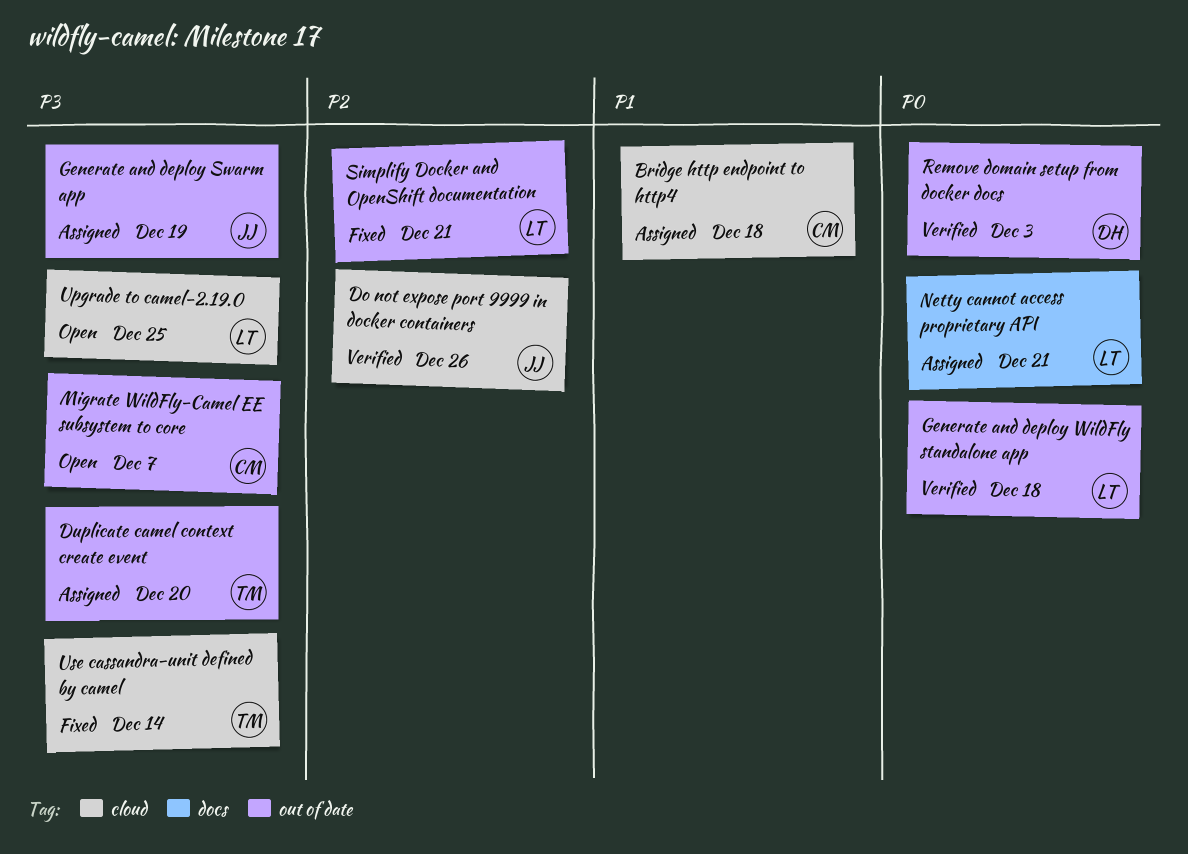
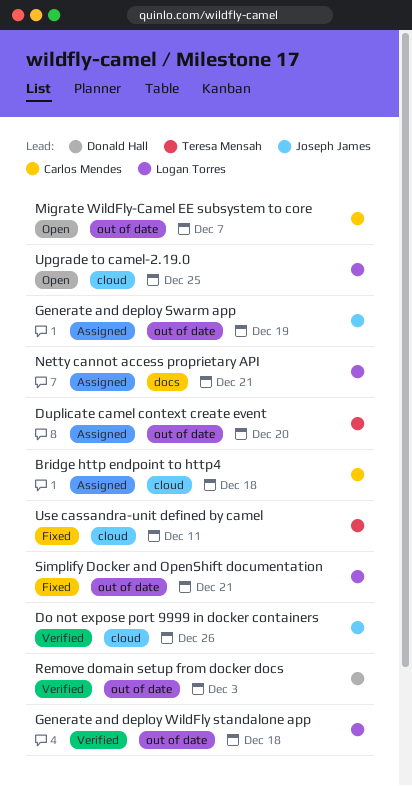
Use cassandra-unit defined by camel, due: Dec 14 -> Dec 11

